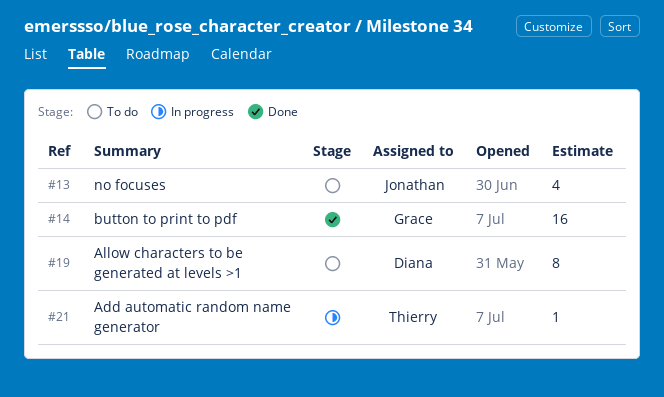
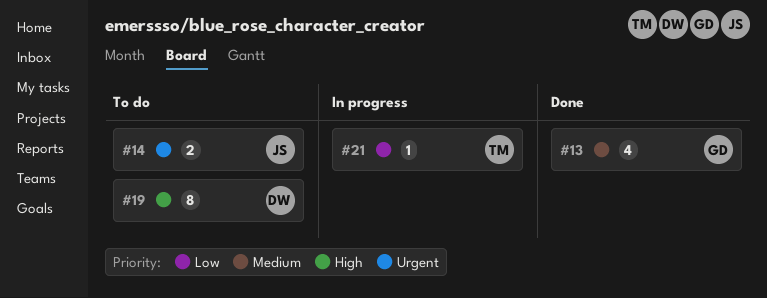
#13, status: To do -> Done
#13, owner: Jonathan -> Grace
#14, status: Done -> To do
#14, owner: Grace -> Jonathan
#14, estimate: 16 -> 2

